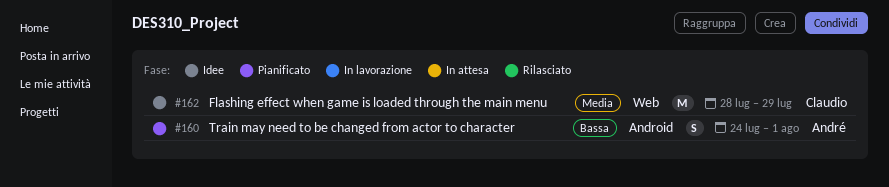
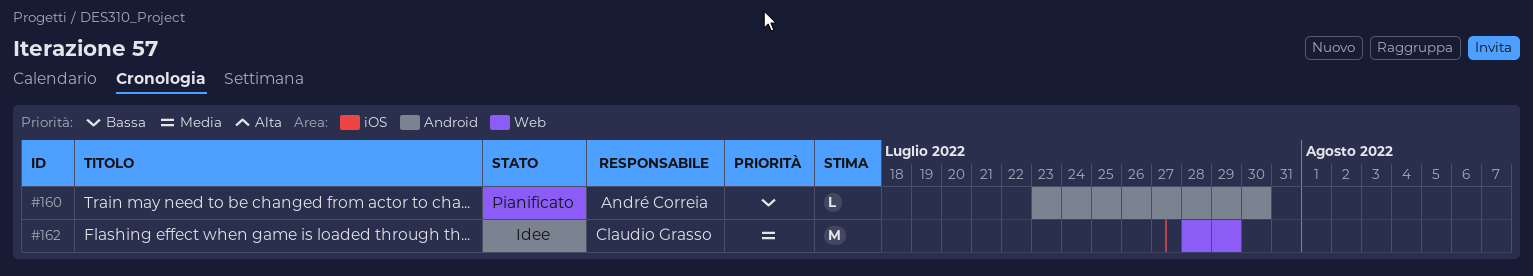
#160, estimate: S -> L
#160, start: Jul 24 -> Jul 23
#160, due: Aug 1 -> Jul 30

